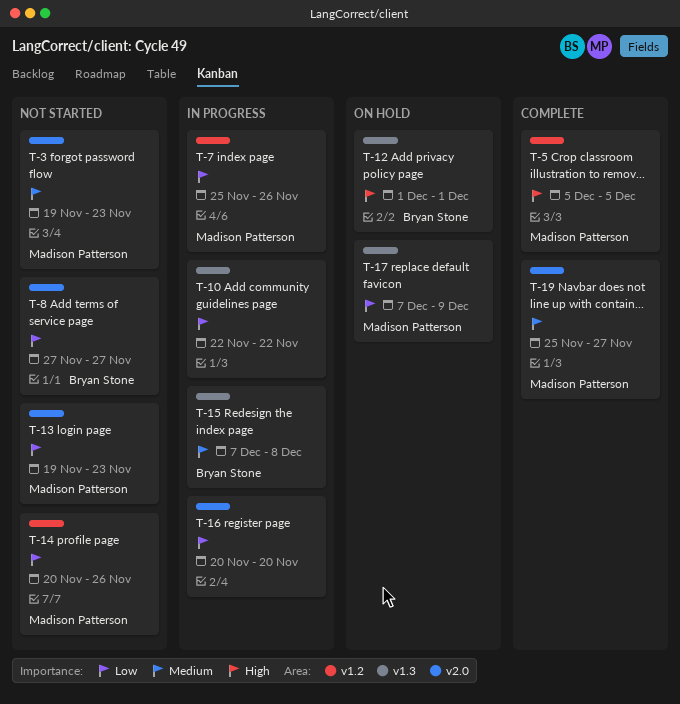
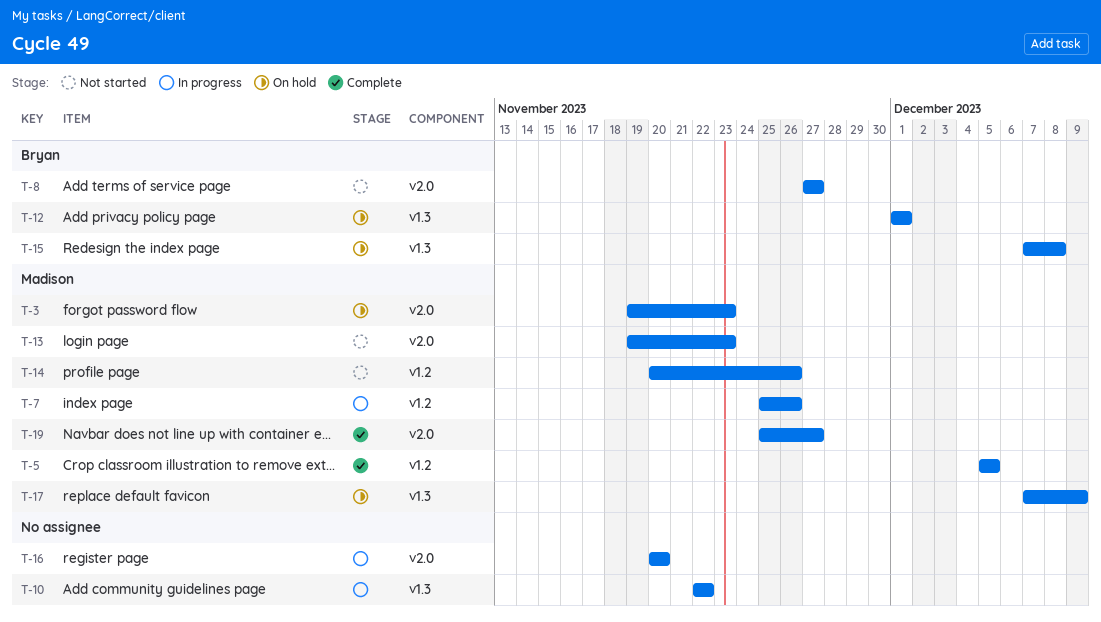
T-3, status: Not started -> On hold
T-15, status: In progress -> On hold

